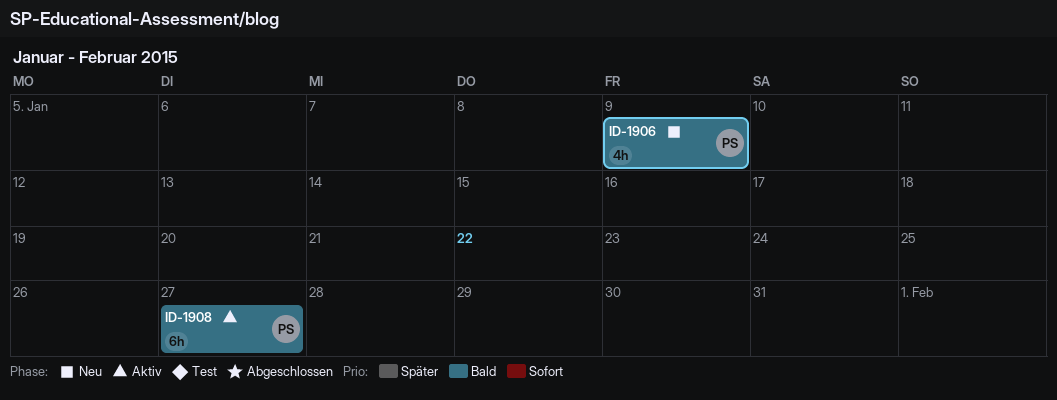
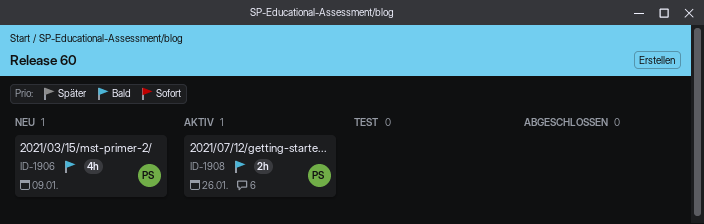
ID-1908, estimate: 6h -> 2h
ID-1908, due: Jan 27 -> Jan 26

